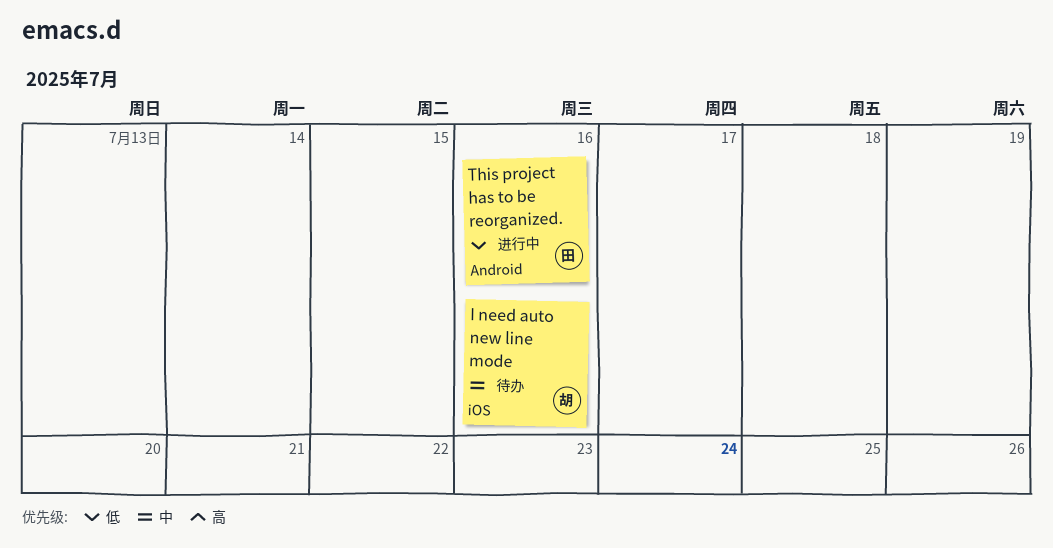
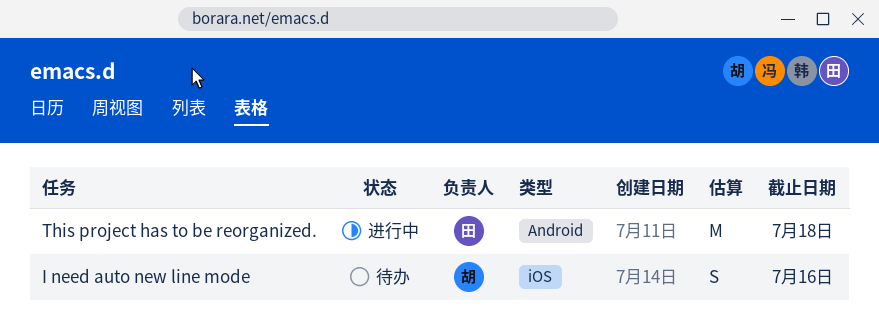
This project has to be reorganized., due: Jul 16 -> Jul 18

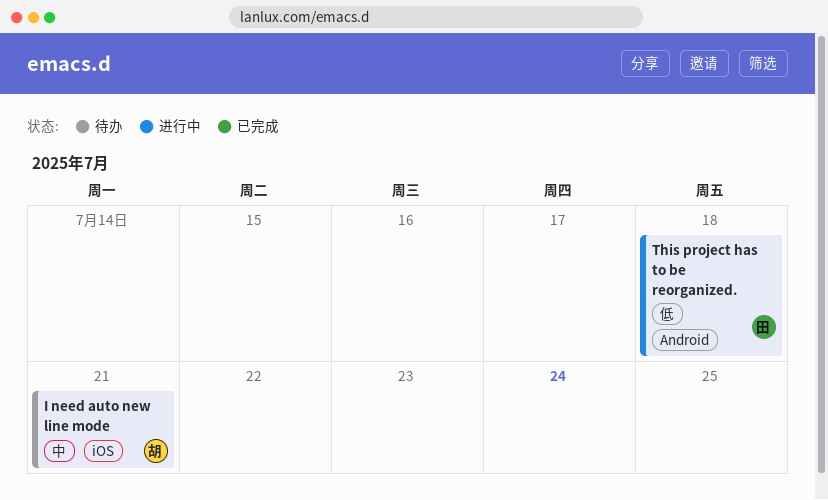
I need auto new line mode, due: Jul 16 -> Jul 21

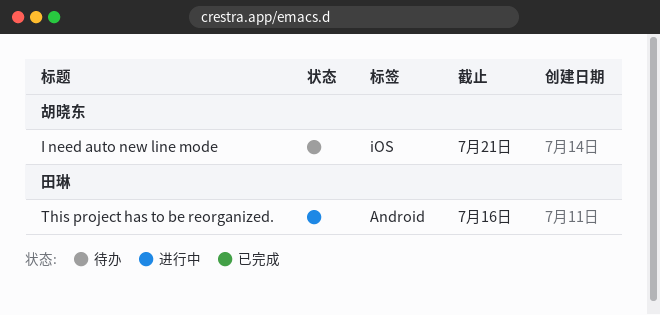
This project has to be reorganized., due: Jul 18 -> Jul 16

